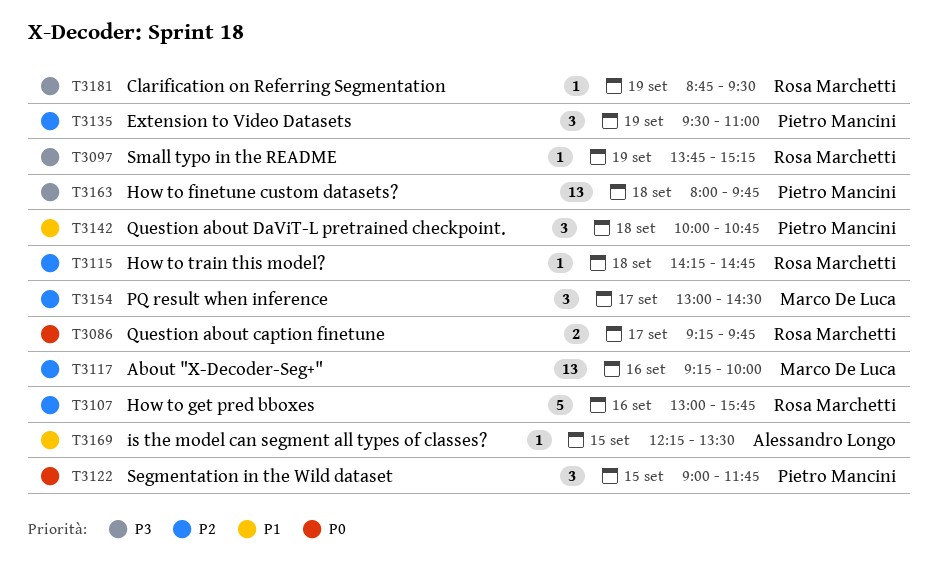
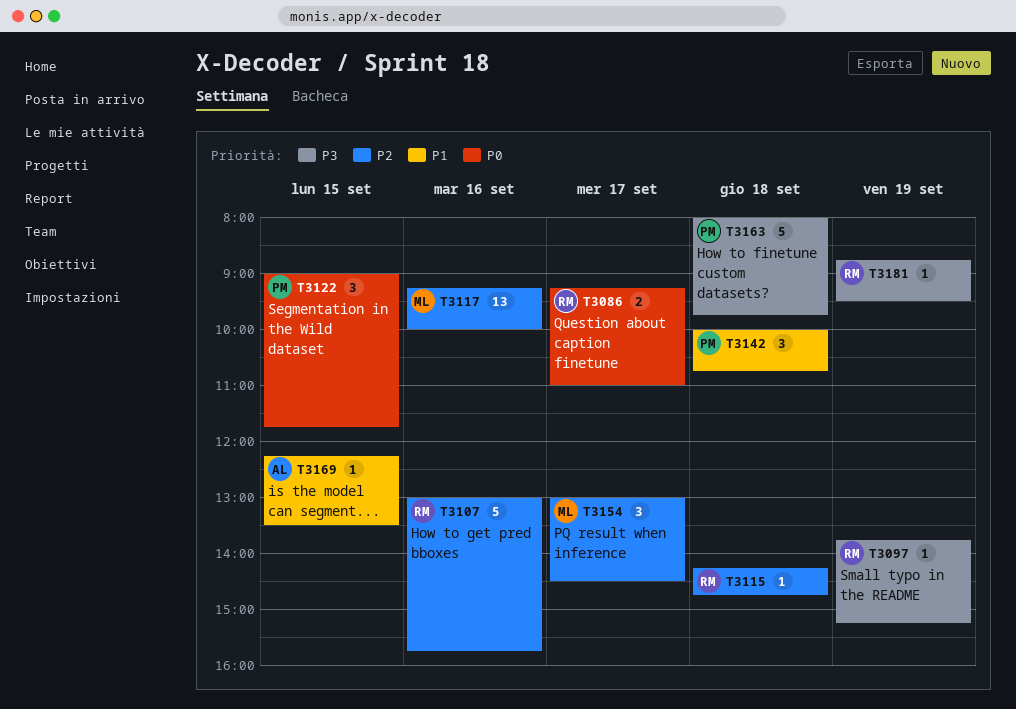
T3086, ends: 09:45 -> 11:00
T3135: present -> none
T3163, estimate: 13 -> 5

